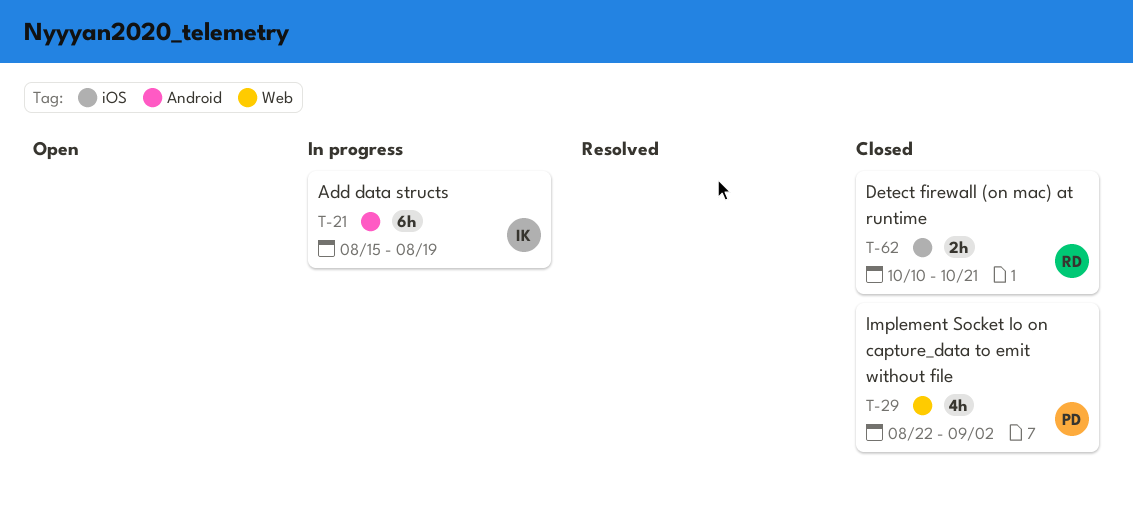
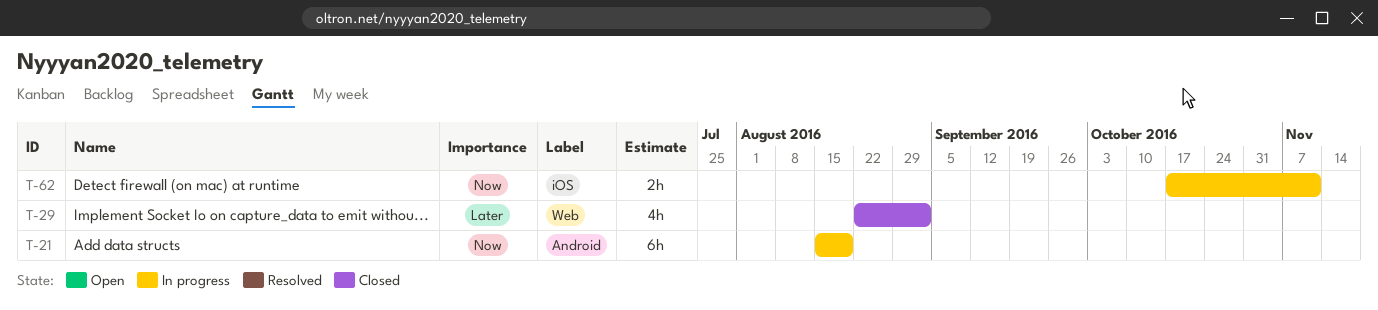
T-62, status: Closed -> In progress
T-62, start: Oct 10 -> Oct 17
T-62, due: Oct 21 -> Nov 11

